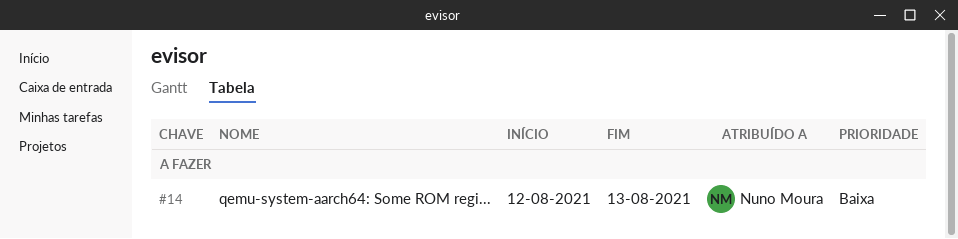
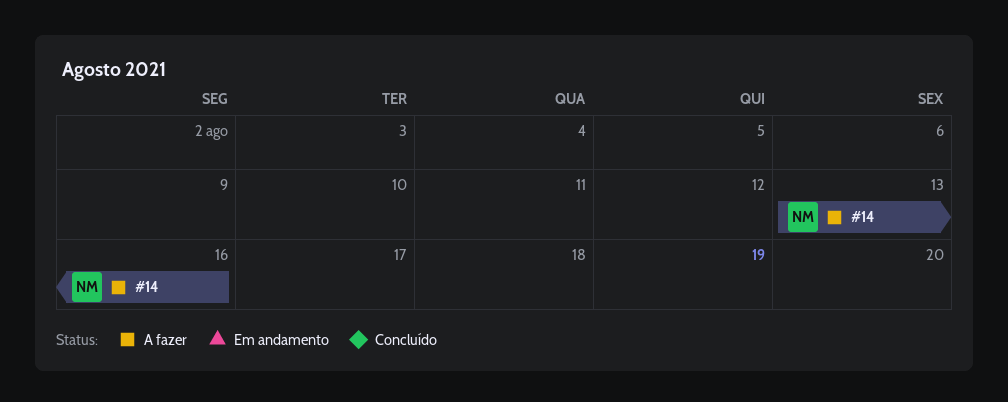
#14, start: Aug 12 -> Aug 13
#14, due: Aug 13 -> Aug 16

